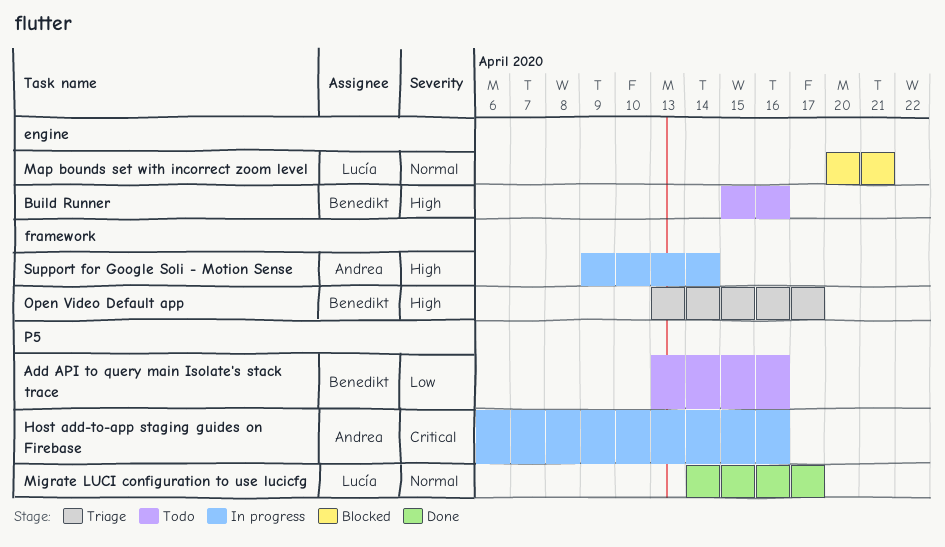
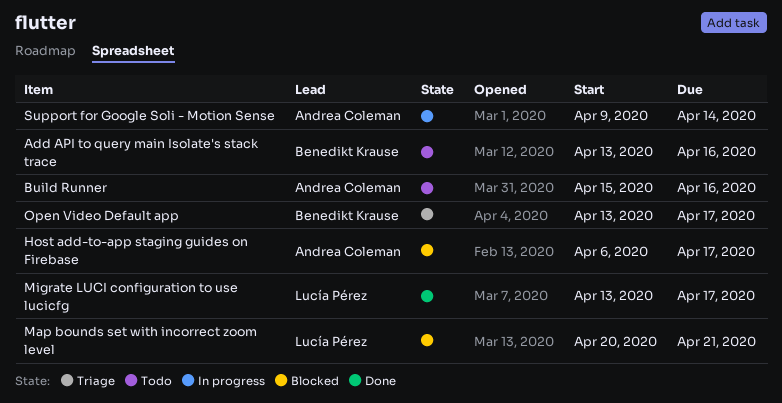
Build Runner, owner: Benedikt Krause -> Andrea Coleman
Host add-to-app staging guides on Firebase, status: In progress -> Blocked
Host add-to-app staging guides on Firebase, due: Apr 16 -> Apr 17
Migrate LUCI configuration to use lucicfg, start: Apr 14 -> Apr 13

